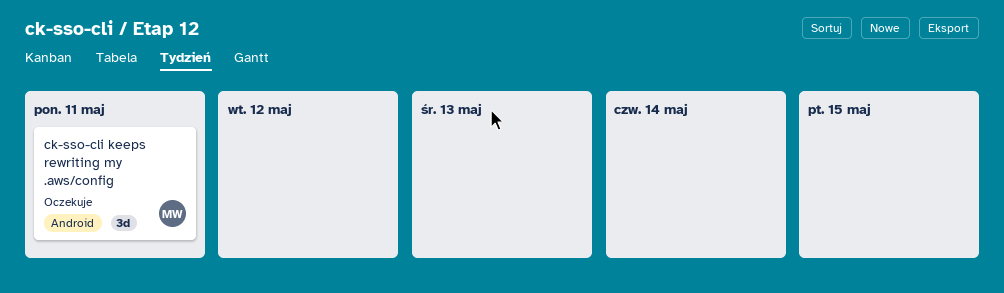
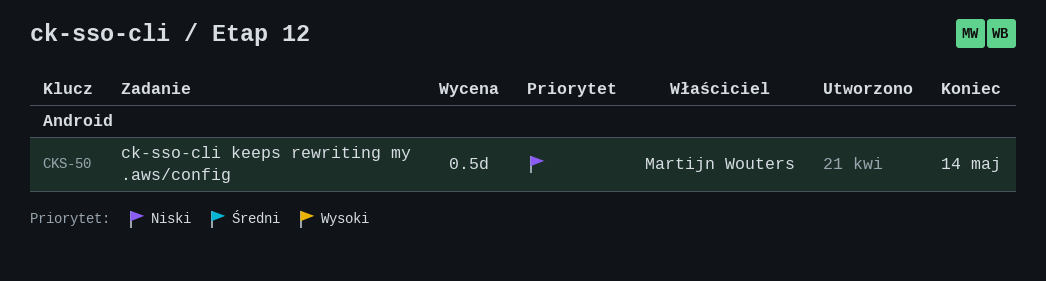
ck-sso-cli keeps rewriting my .aws/config, estimate: 3d -> 0.5d
ck-sso-cli keeps rewriting my .aws/config, due: May 11 -> May 14

